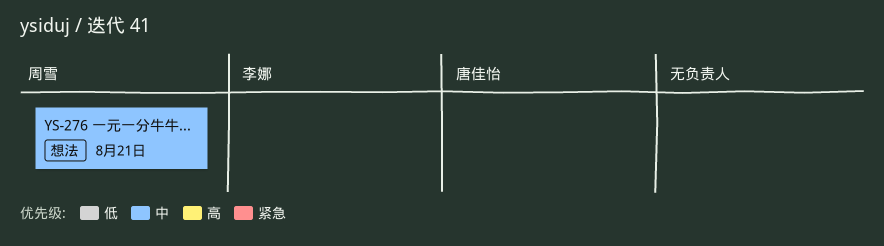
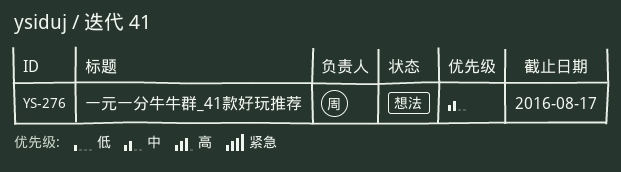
YS-276, due: Aug 21 -> Aug 17

